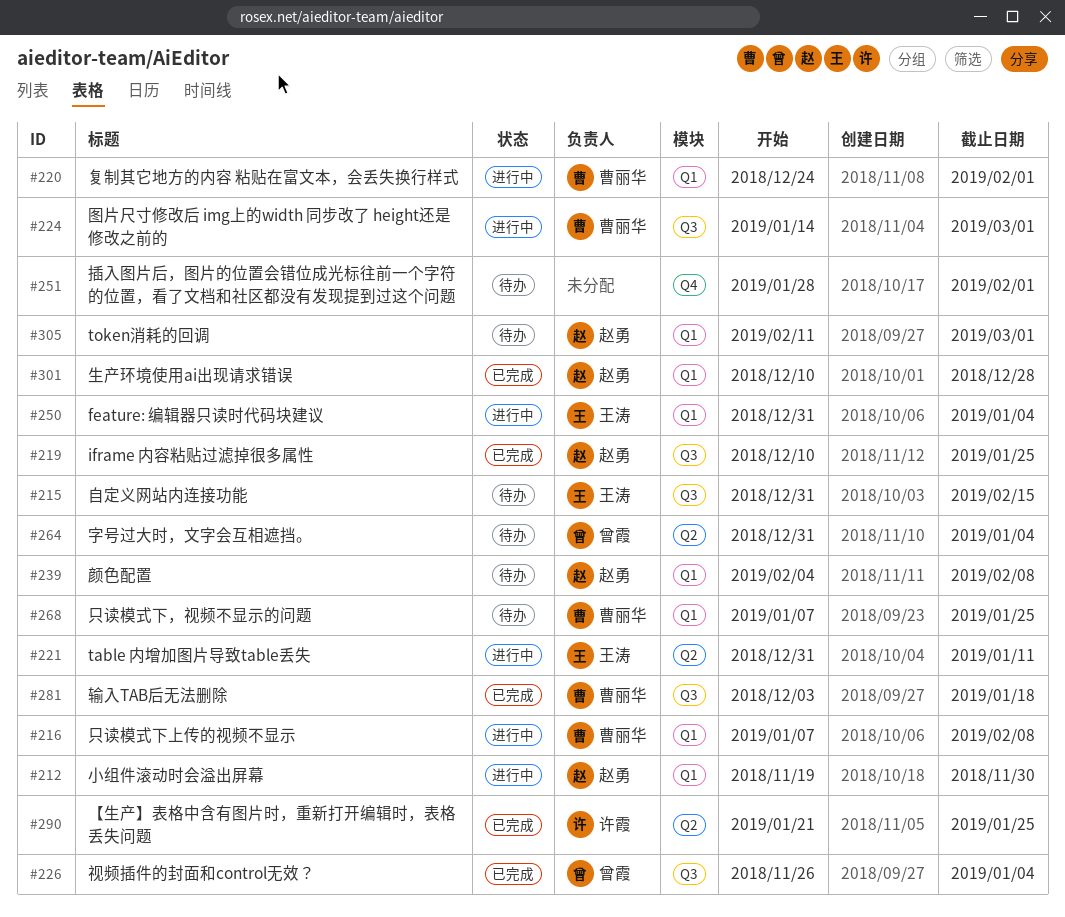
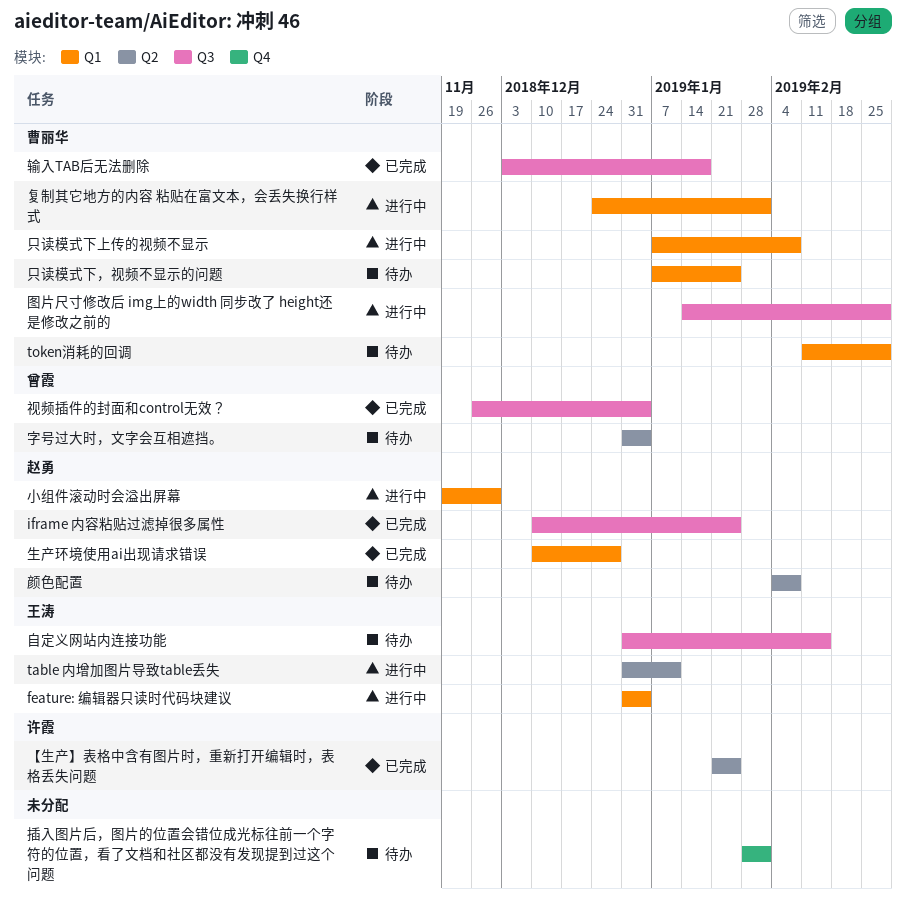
token消耗的回调, owner: 赵勇 -> 曹丽华
颜色配置, label: Q1 -> Q2

